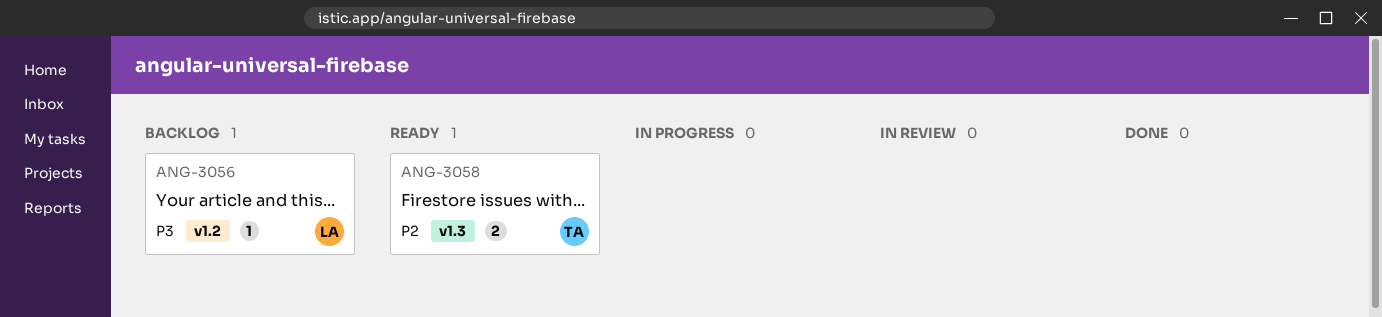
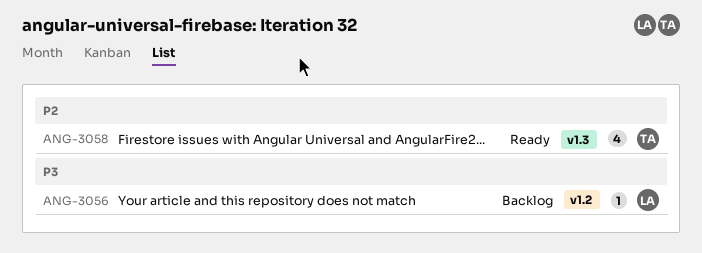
ANG-3058, estimate: 2 -> 4

